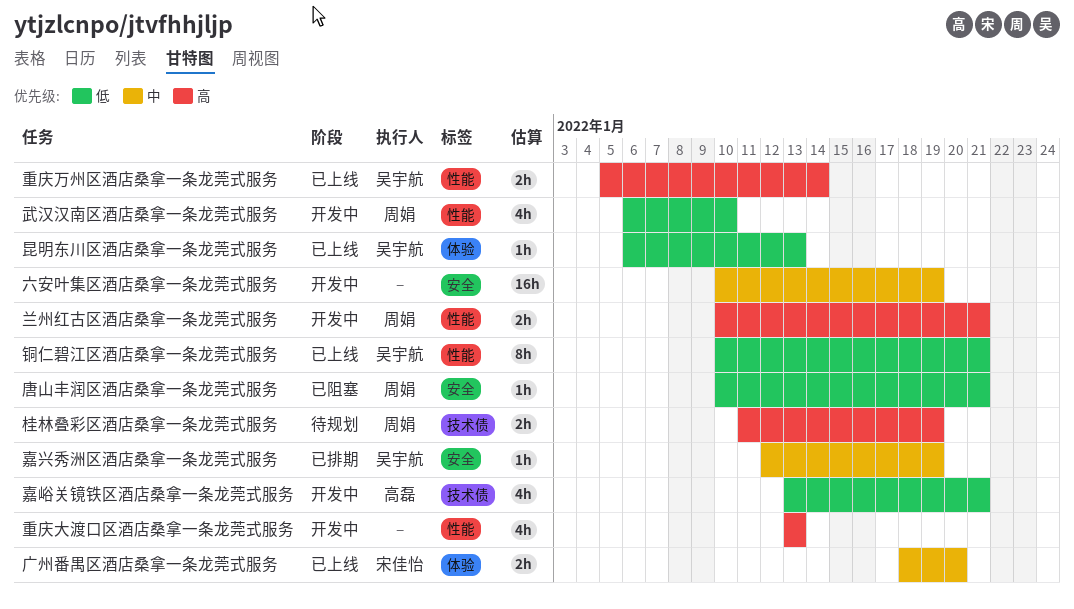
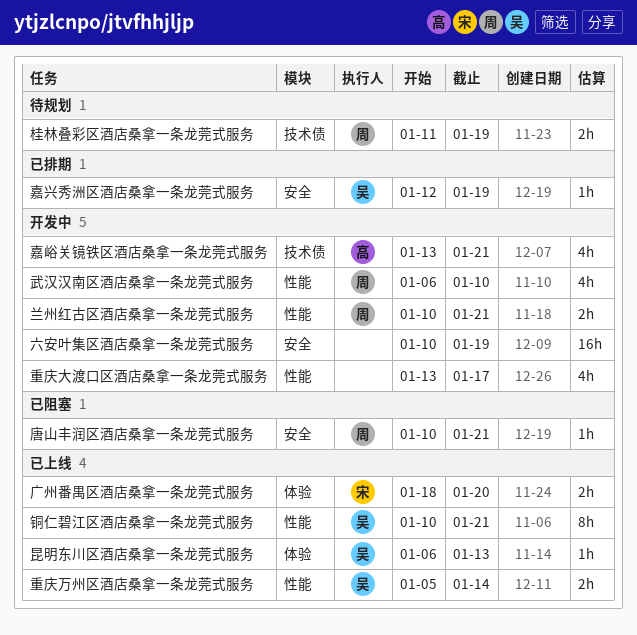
重庆大渡口区酒店桑拿一条龙莞式服务, due: Jan 13 -> Jan 17

